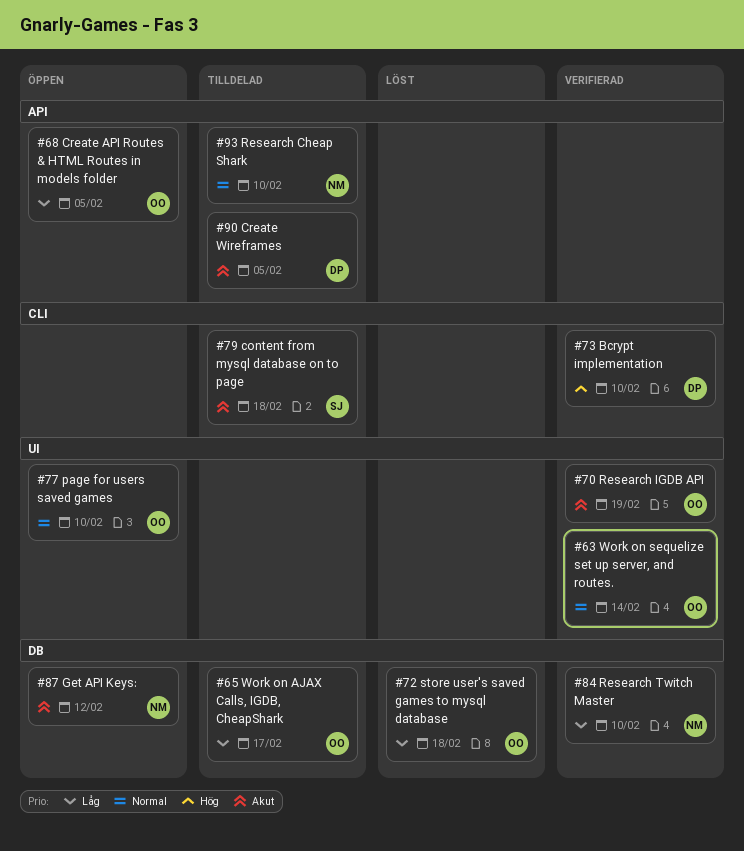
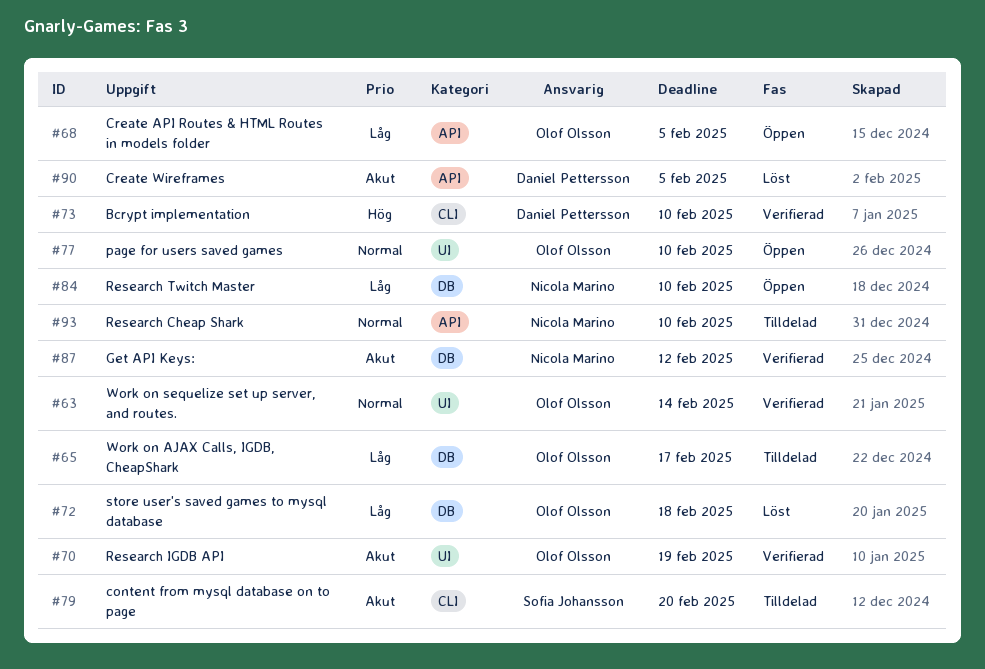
#79, due: Feb 18 -> Feb 20
#84, status: Verifierad -> Öppen
#87, status: Öppen -> Verifierad
#90, status: Tilldelad -> Löst

